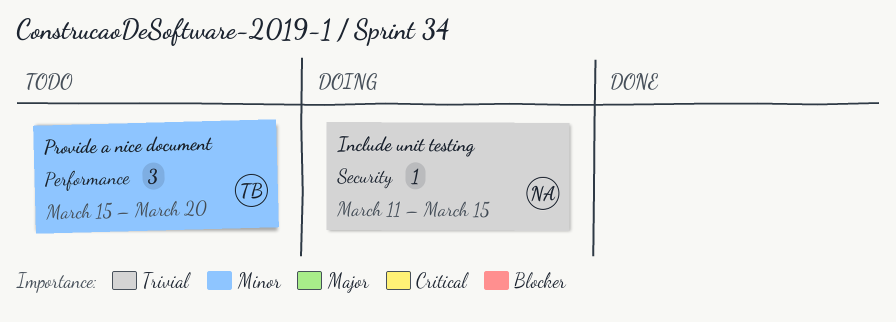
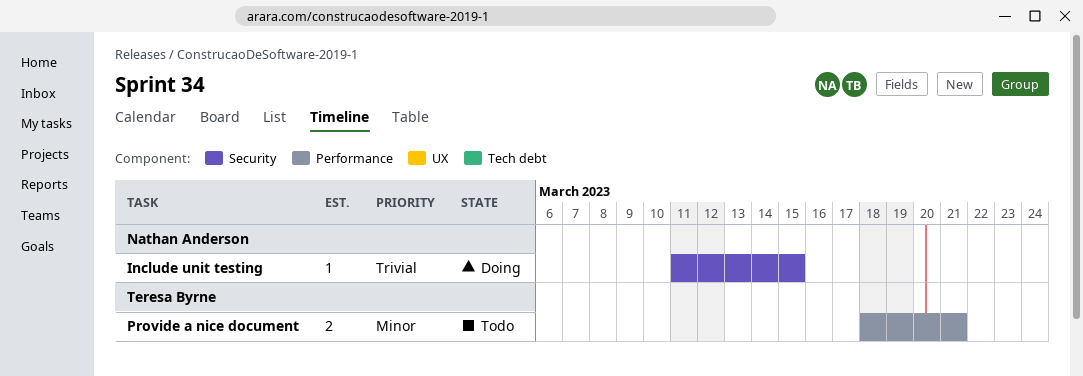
Provide a nice document, estimate: 3 -> 2
Provide a nice document, start: Mar 15 -> Mar 18
Provide a nice document, due: Mar 20 -> Mar 21

